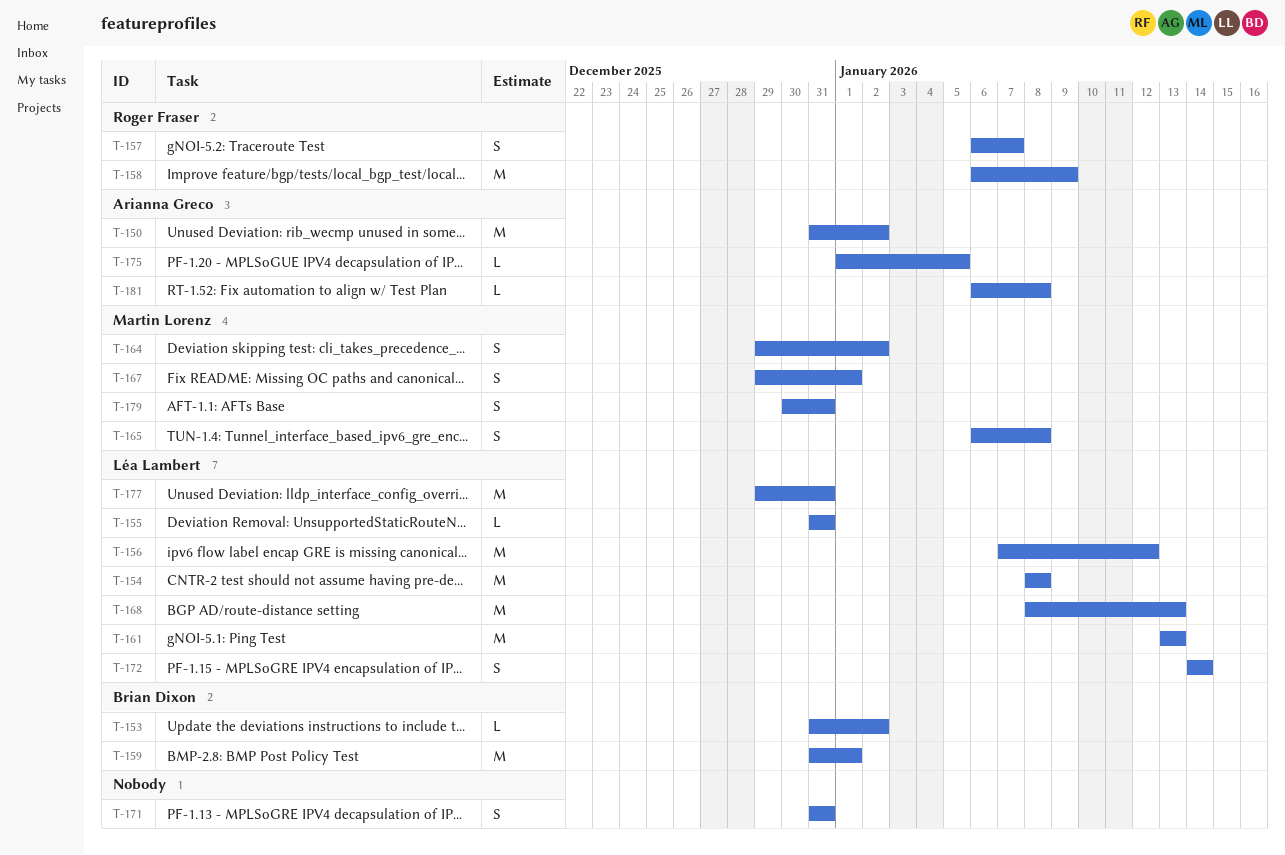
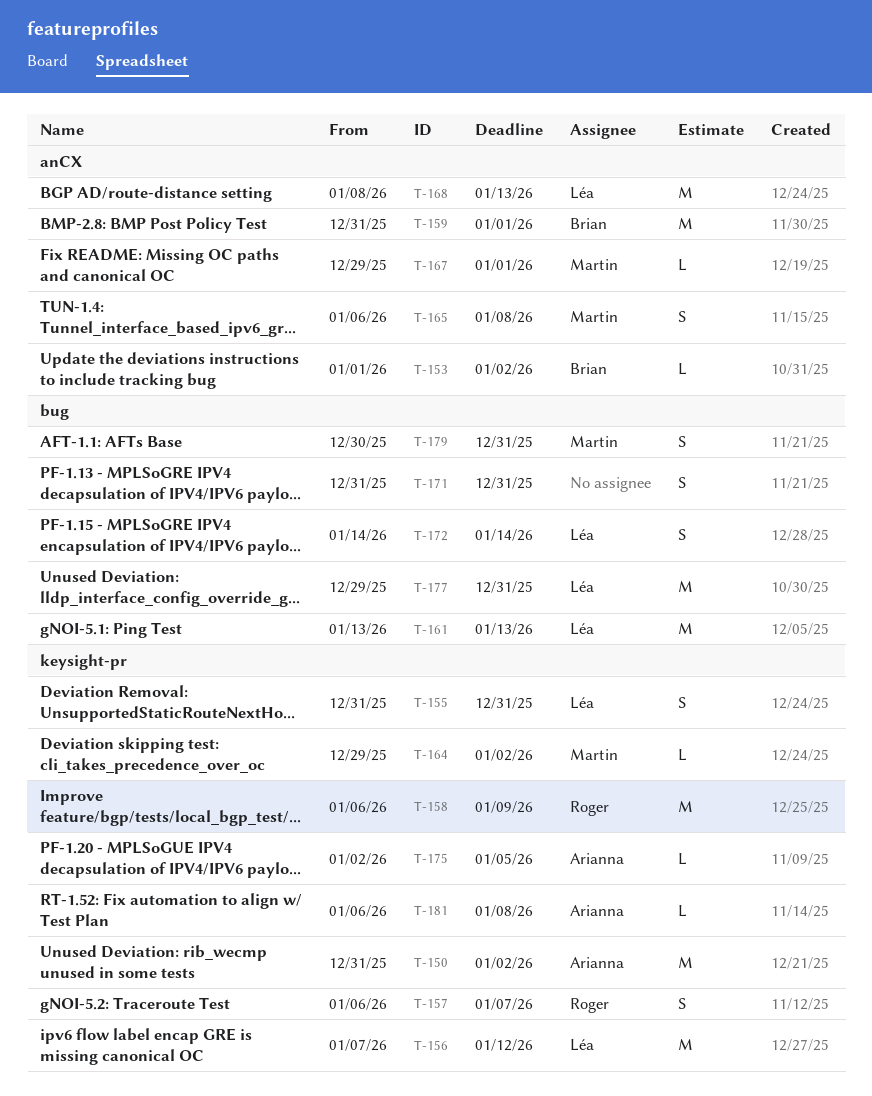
T-153, start: Dec 31 -> Jan 1
T-154: present -> none
T-155, estimate: L -> S
T-164, estimate: S -> L
T-167, estimate: S -> L
T-175, start: Jan 1 -> Jan 2

